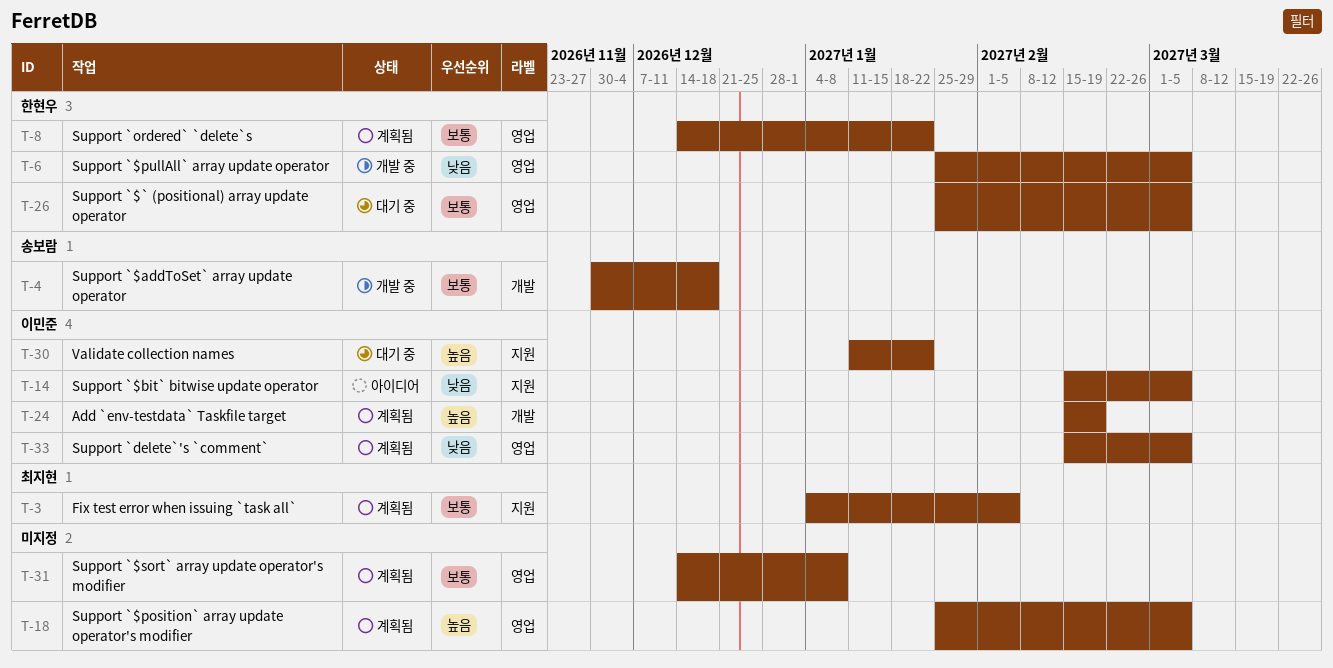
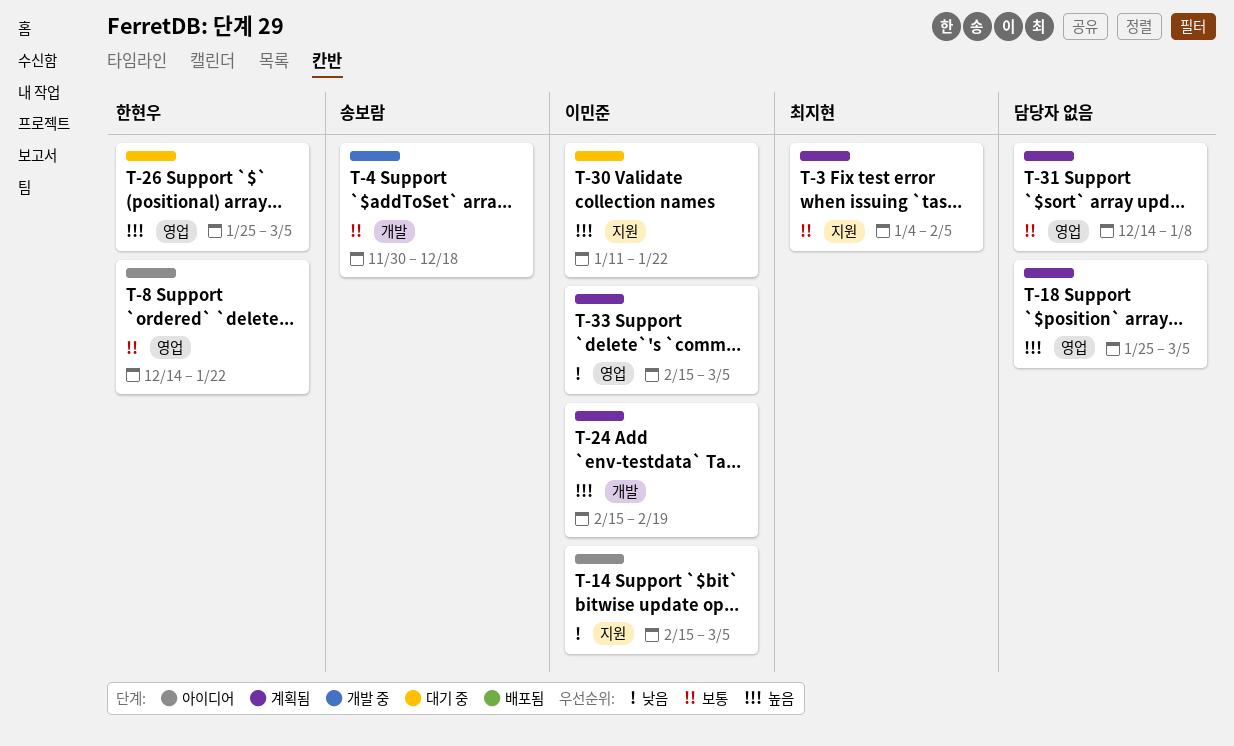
T-6: present -> none
T-8, status: 계획됨 -> 아이디어
T-26, priority: 보통 -> 높음

